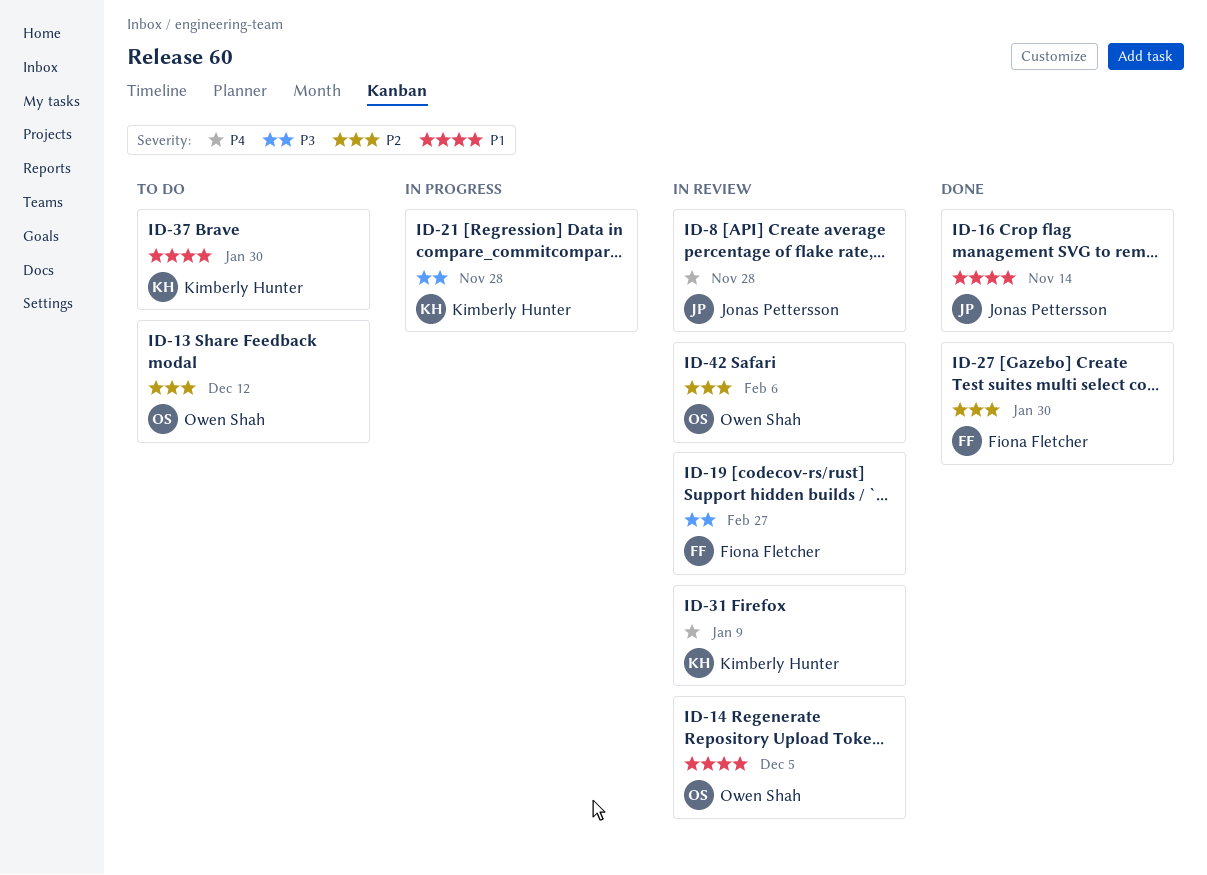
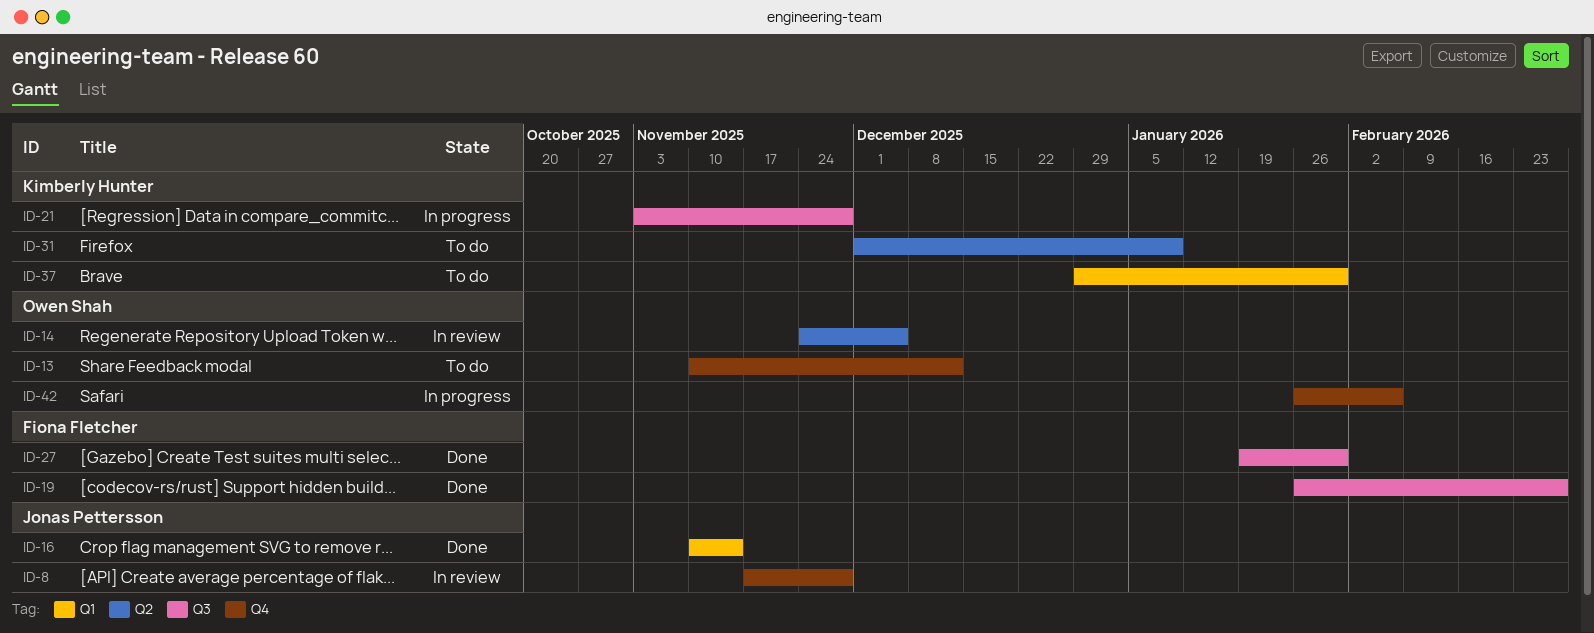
ID-19, status: In review -> Done
ID-31, status: In review -> To do
ID-42, status: In review -> In progress

